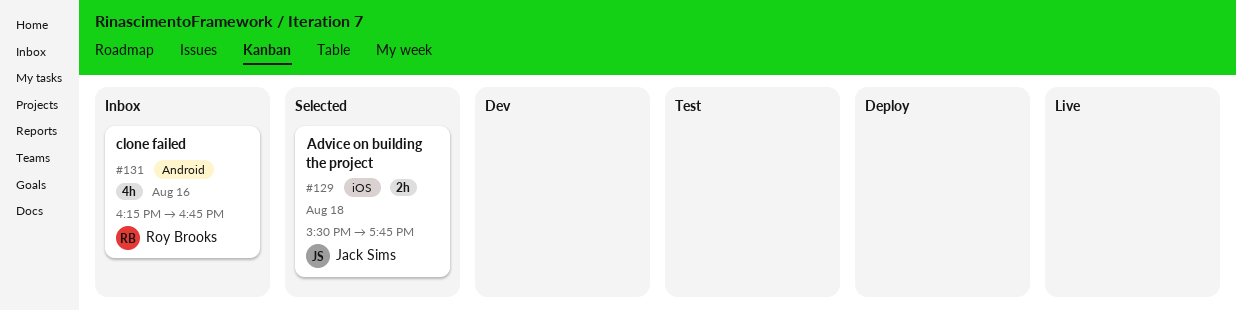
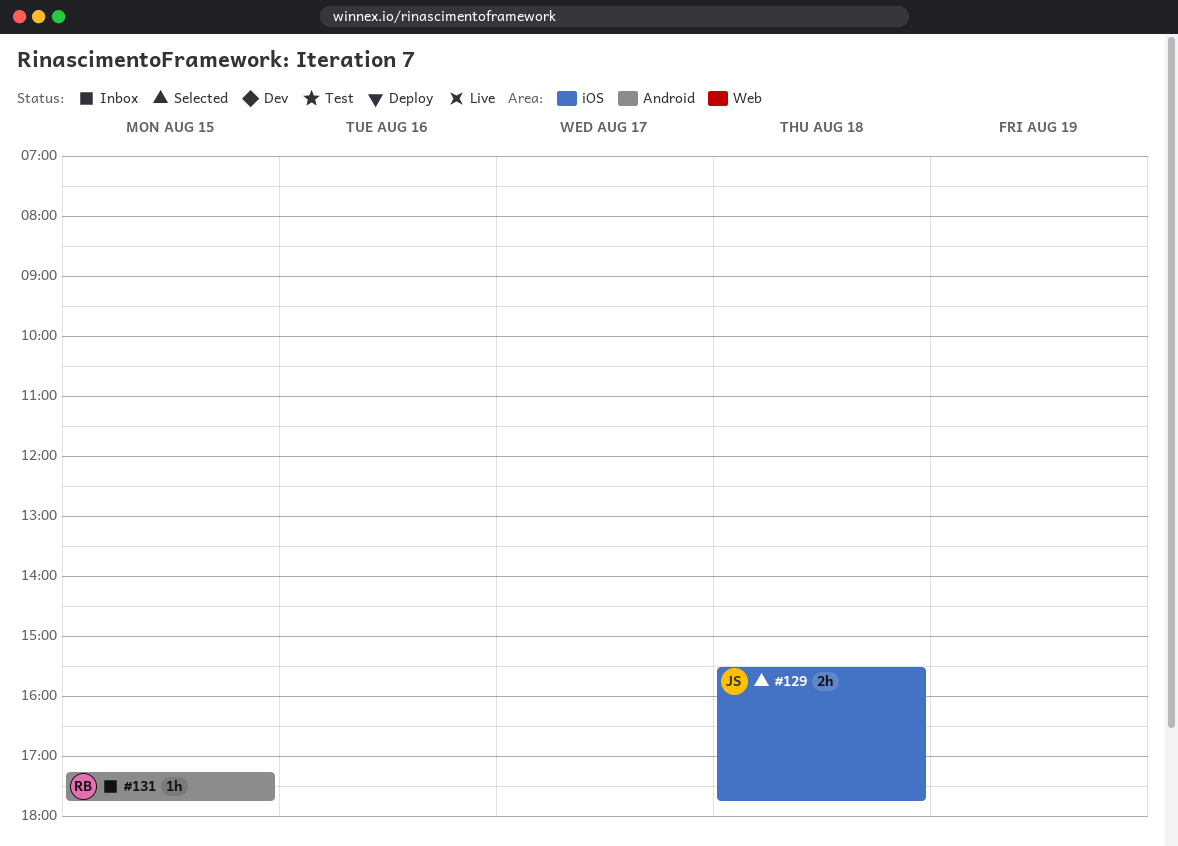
#131, estimate: 4h -> 1h
#131, day: Aug 16 -> Aug 15
#131, begins: 16:15 -> 17:15
#131, ends: 16:45 -> 17:45

